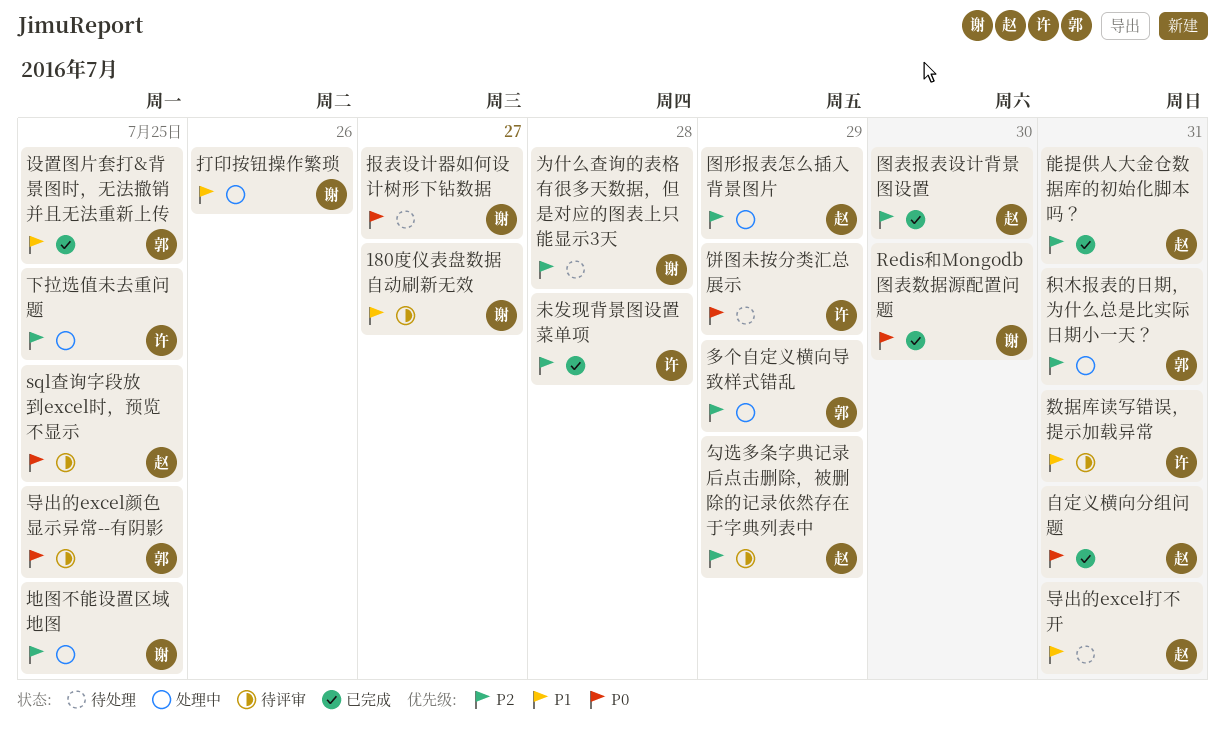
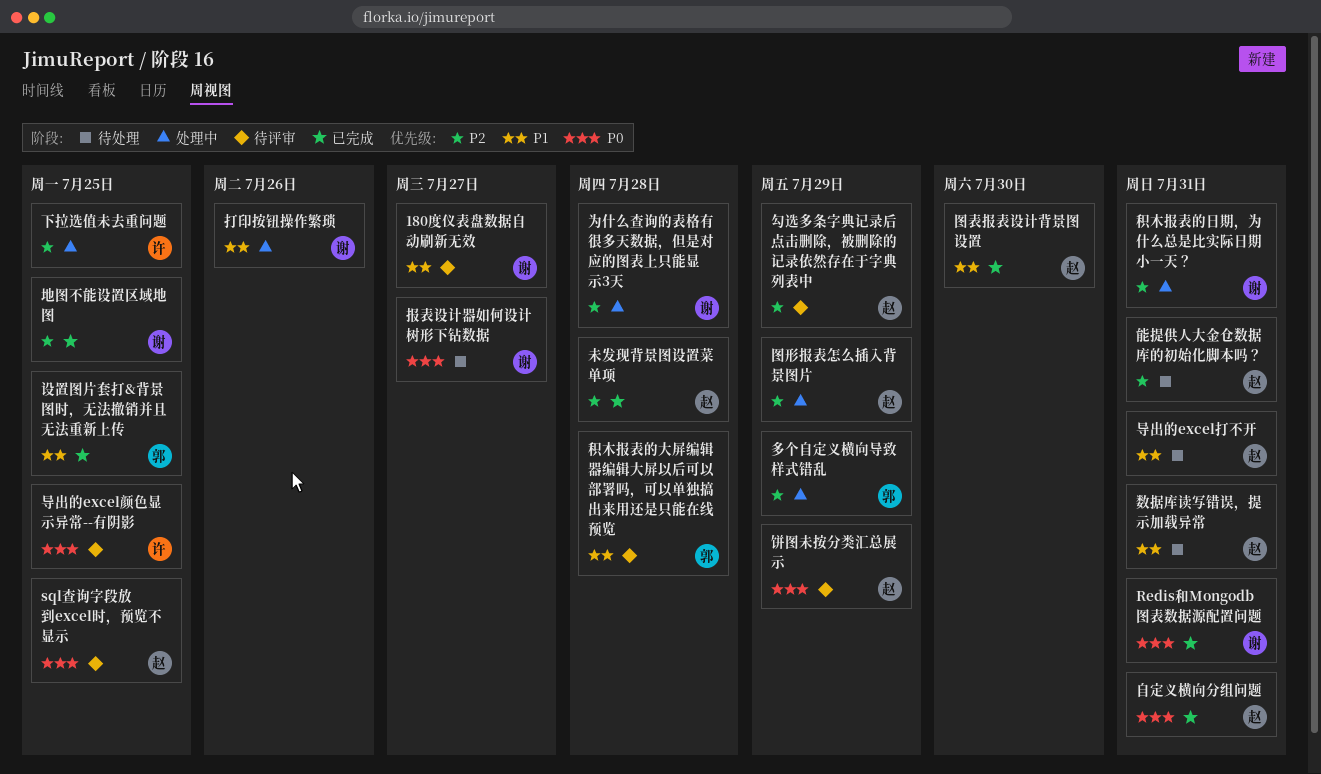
Redis和Mongodb 图表数据源配置问题, due: Jul 30 -> Jul 31
为什么查询的表格有很多天数据，但是对应的图表上只能显示3天, status: 待处理 -> 处理中
图表报表设计背景图设置, priority: P2 -> P1
地图不能设置区域地图, status: 处理中 -> 已完成
导出的excel颜色显示异常--有阴影, owner: 郭 -> 许
数据库读写错误，提示加载异常, status: 待评审 -> 待处理
数据库读写错误，提示加载异常, owner: 许 -> 赵
未发现背景图设置菜单项, owner: 许 -> 赵
积木报表的大屏编辑器编辑大屏以后可以部署吗，可以单独搞出来用还是只能在线预览: none -> present
积木报表的日期，为什么总是比实际日期小一天？, owner: 郭 -> 谢
能提供人大金仓数据库的初始化脚本吗？, status: 已完成 -> 待处理
饼图未按分类汇总展示, status: 待处理 -> 待评审
饼图未按分类汇总展示, owner: 许 -> 赵

